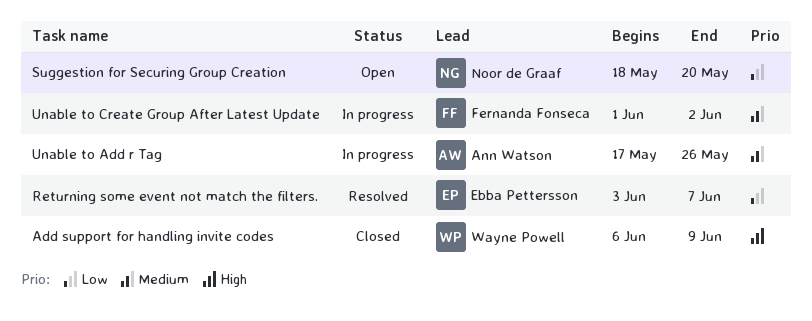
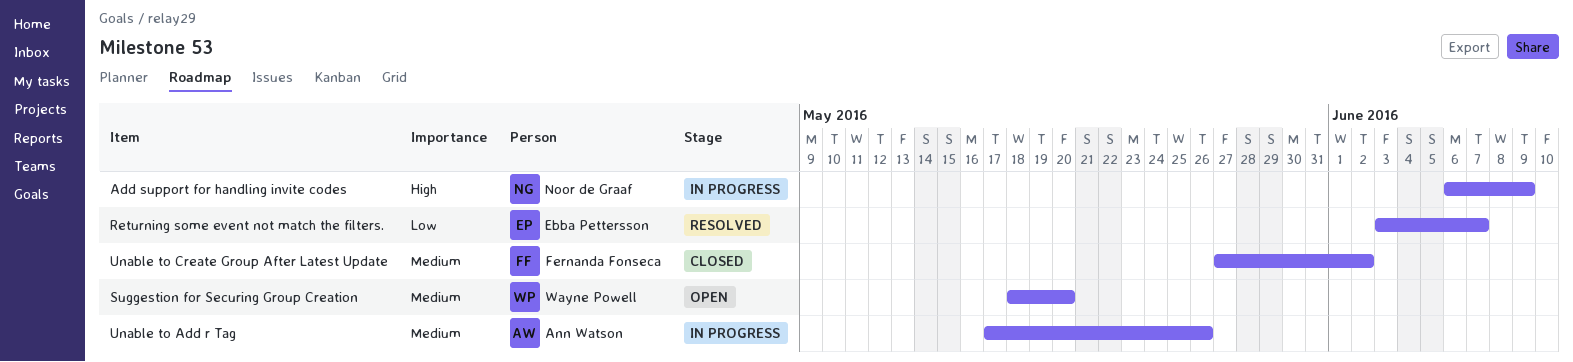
Add support for handling invite codes, status: Closed -> In progress
Add support for handling invite codes, owner: Wayne Powell -> Noor de Graaf
Suggestion for Securing Group Creation, owner: Noor de Graaf -> Wayne Powell
Suggestion for Securing Group Creation, priority: Low -> Medium
Unable to Create Group After Latest Update, status: In progress -> Closed
Unable to Create Group After Latest Update, start: Jun 1 -> May 27

